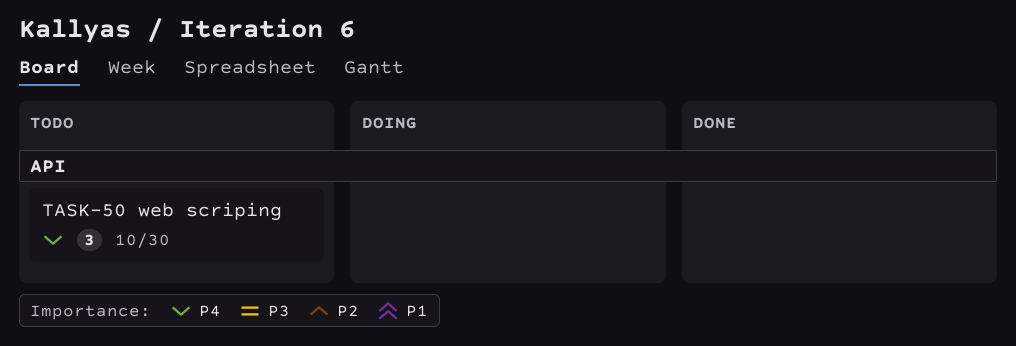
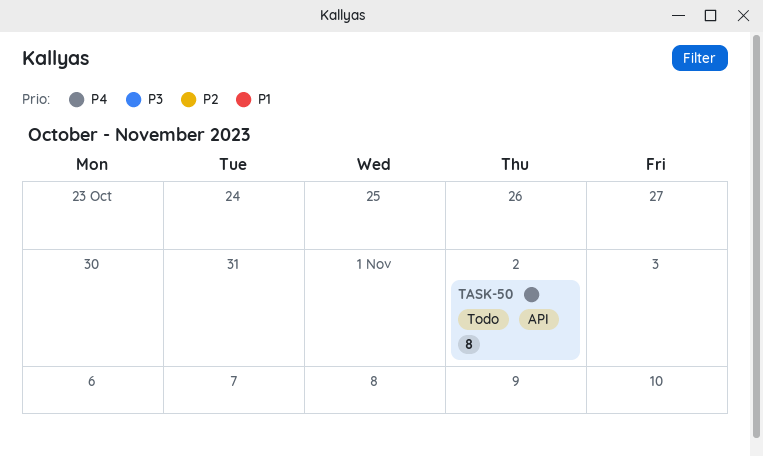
TASK-50, estimate: 3 -> 8
TASK-50, due: Oct 30 -> Nov 2

